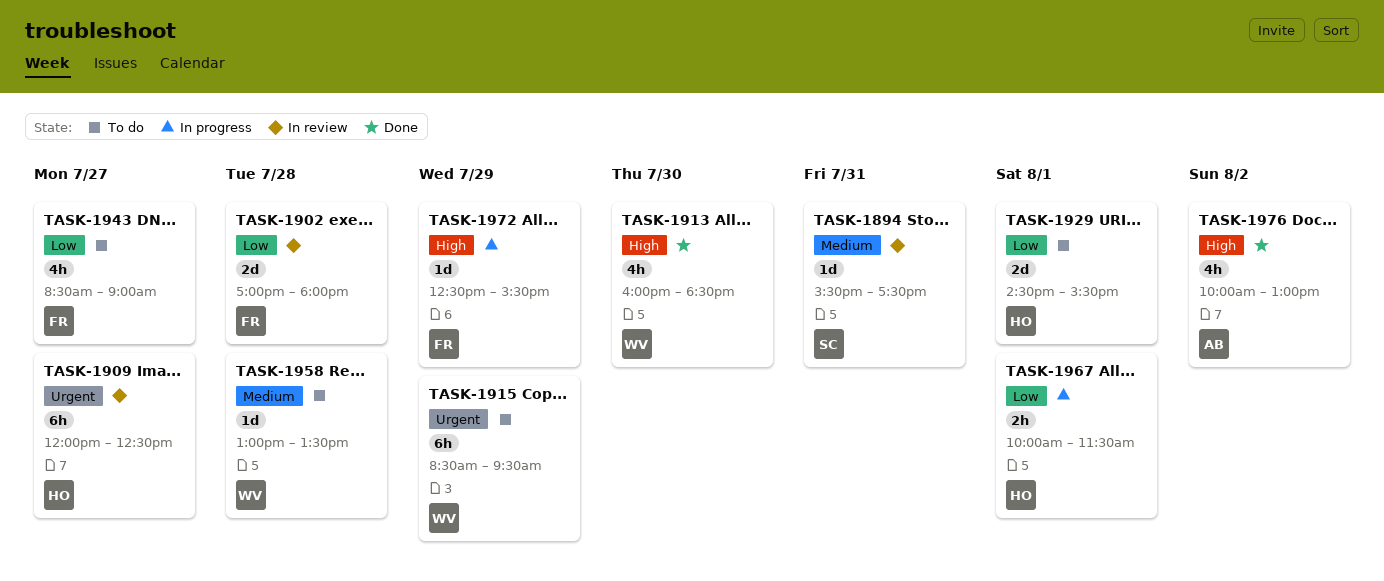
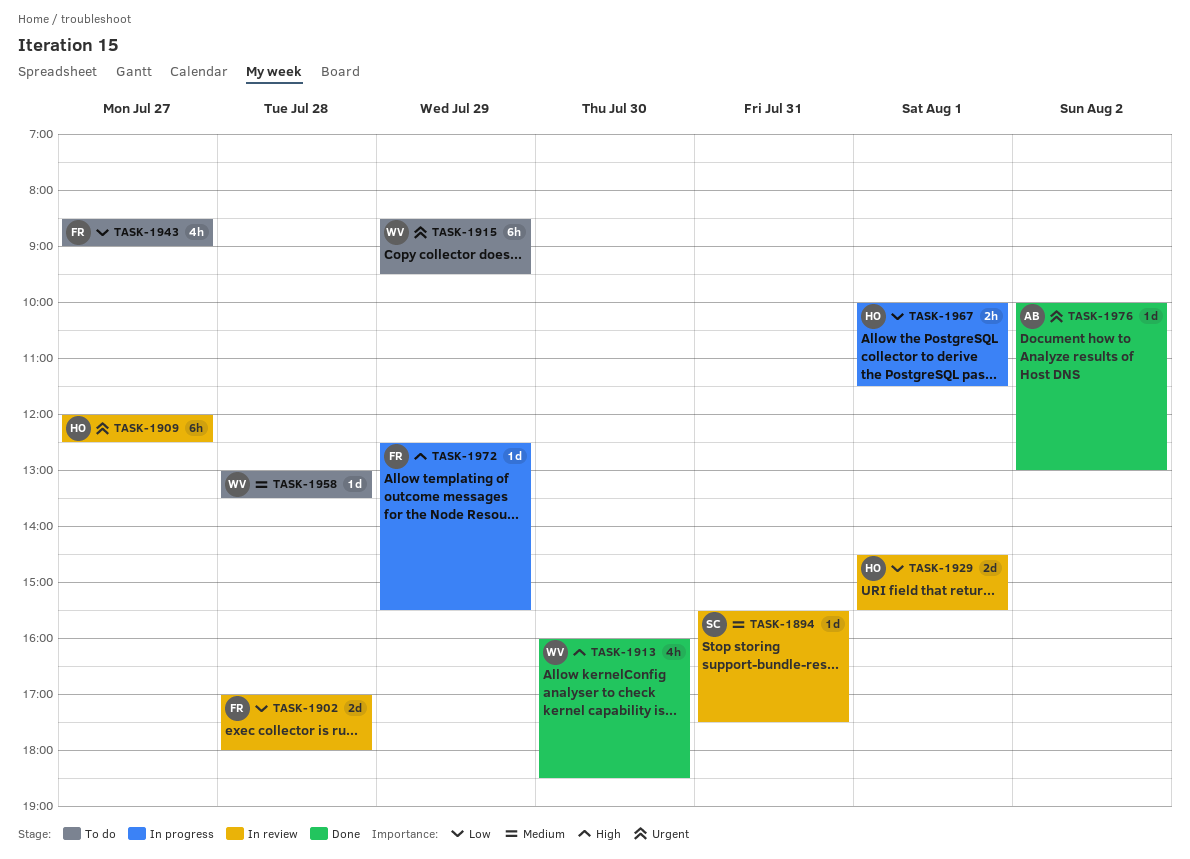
TASK-1929, status: To do -> In review
TASK-1976, priority: High -> Urgent
TASK-1976, estimate: 4h -> 1d

